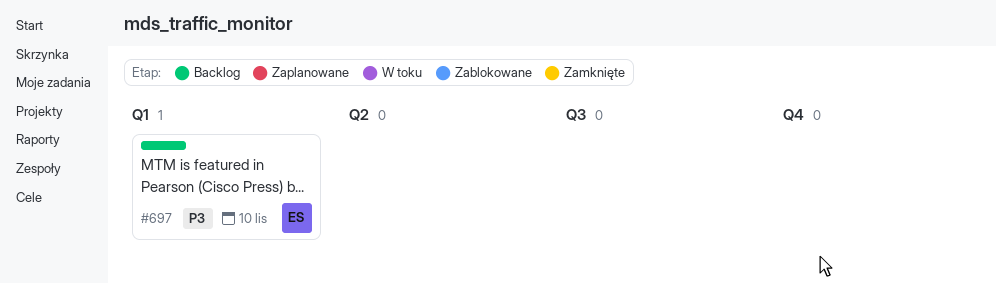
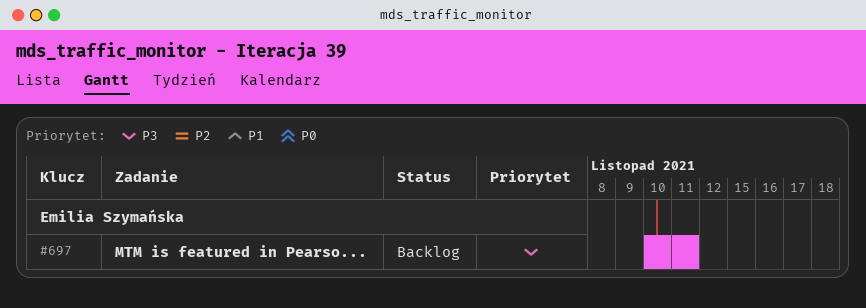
#697, due: Nov 10 -> Nov 11

